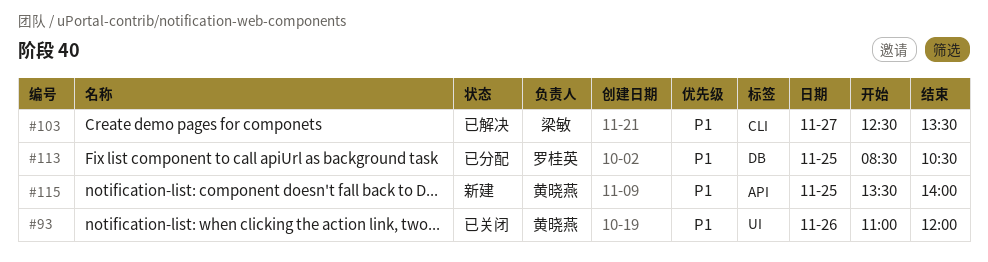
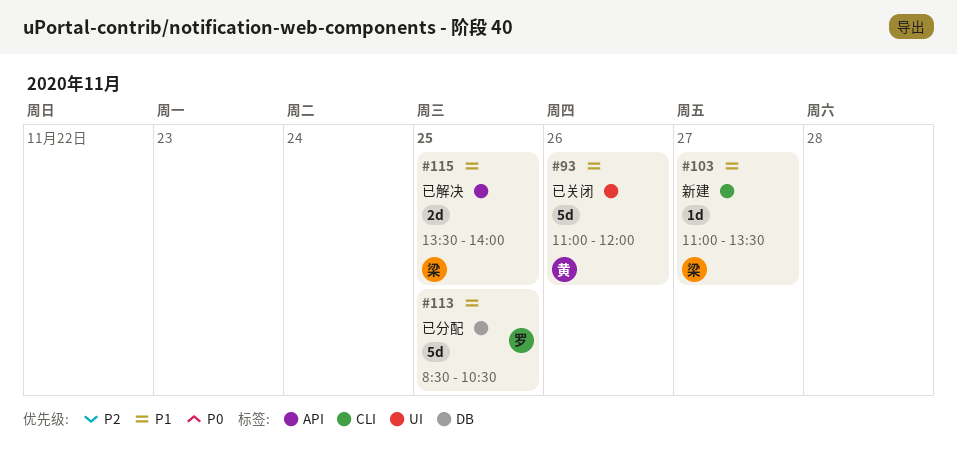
#103, status: 已解决 -> 新建
#103, begins: 12:30 -> 11:00
#115, status: 新建 -> 已解决
#115, owner: 黄晓燕 -> 梁敏

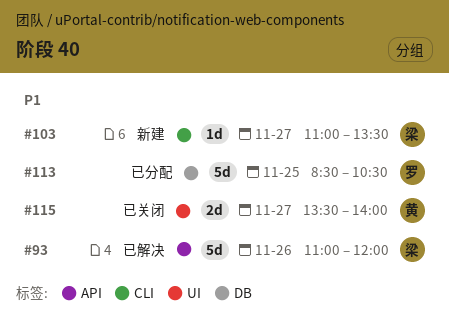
#93, status: 已关闭 -> 已解决
#93, owner: 黄 -> 梁
#93, label: UI -> API
#115, status: 已解决 -> 已关闭
#115, owner: 梁 -> 黄
#115, label: API -> UI
#115, day: Nov 25 -> Nov 27

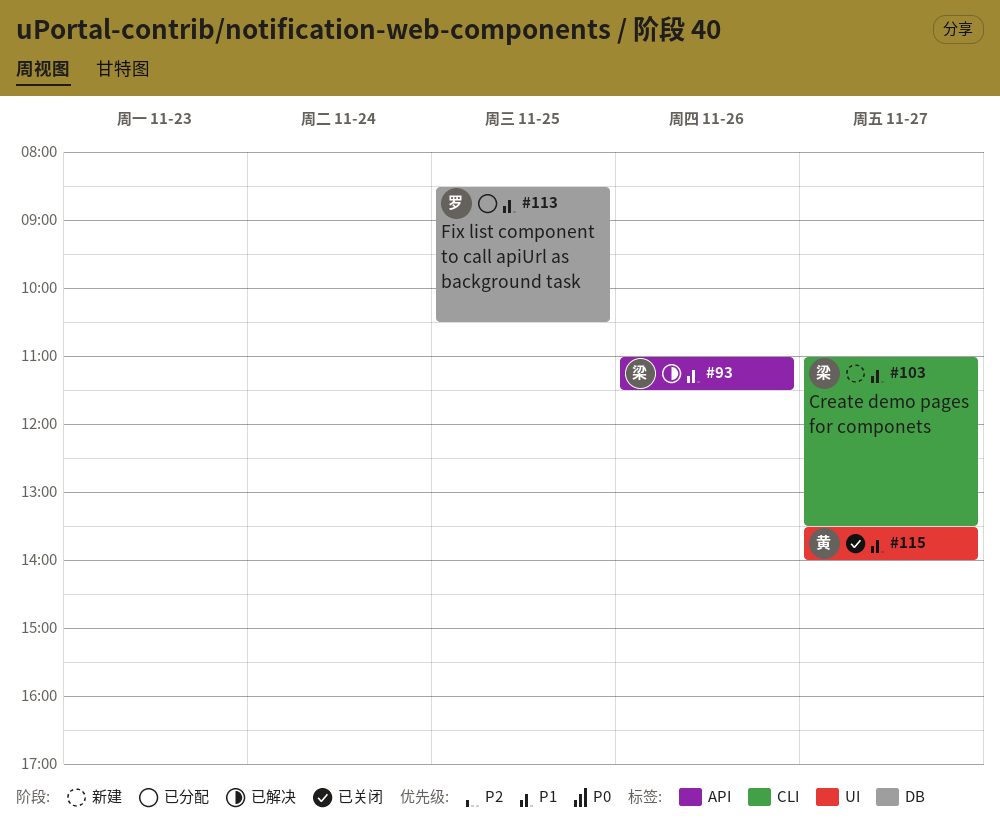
#93, ends: 12:00 -> 11:30

